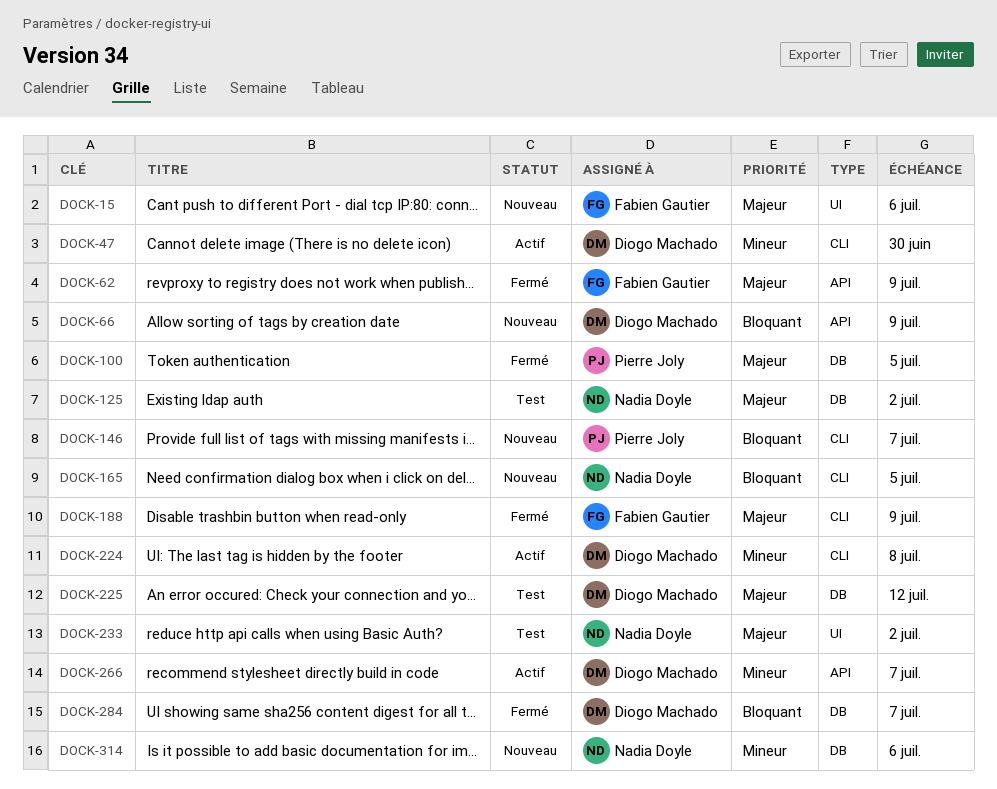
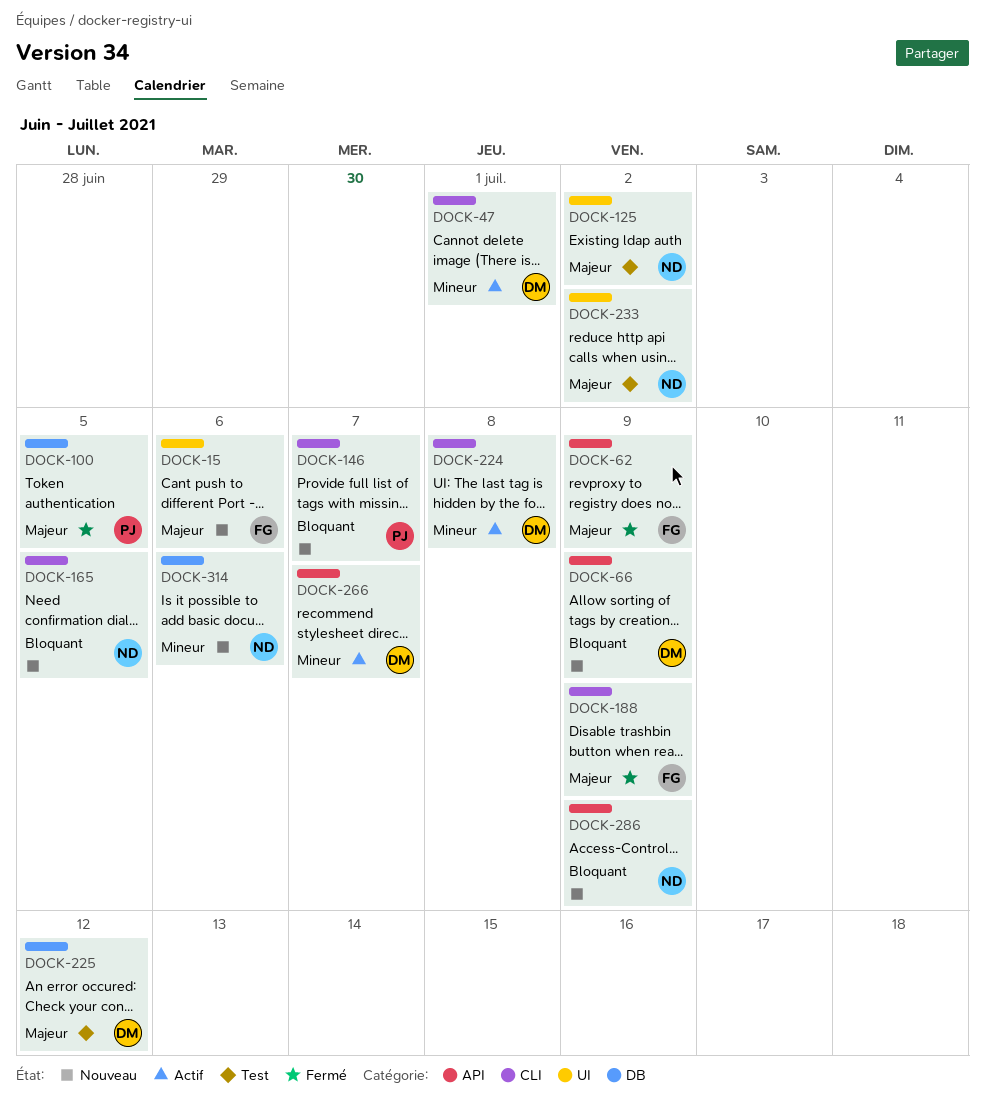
DOCK-47, due: Jun 30 -> Jul 1
DOCK-125, label: DB -> UI
DOCK-284: present -> none
DOCK-286: none -> present

